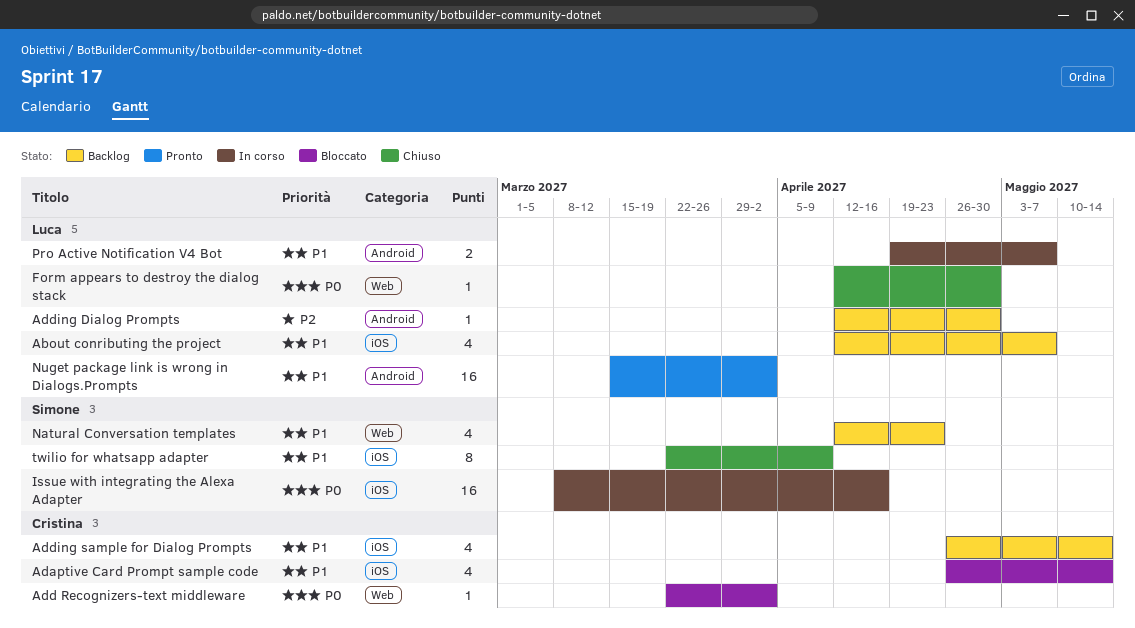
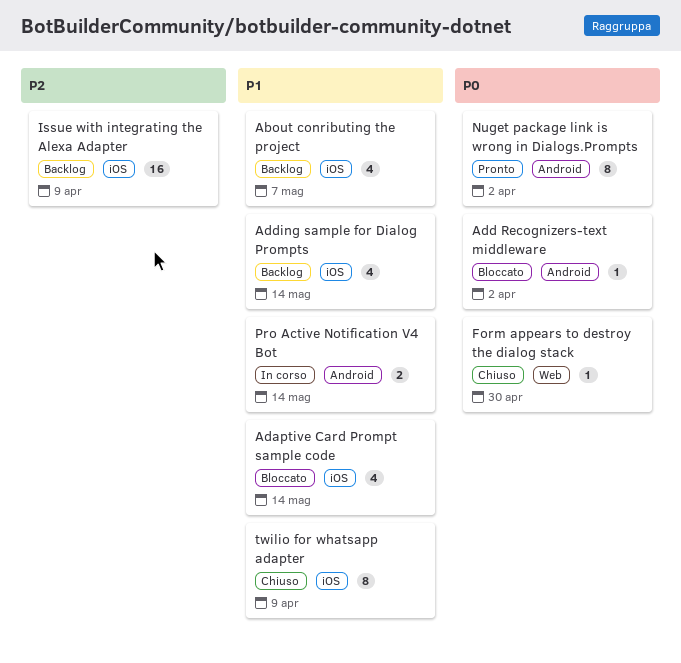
Add Recognizers-text middleware, label: Web -> Android
Adding Dialog Prompts: present -> none
Issue with integrating the Alexa Adapter, status: In corso -> Backlog
Issue with integrating the Alexa Adapter, priority: P0 -> P2
Issue with integrating the Alexa Adapter, due: Apr 16 -> Apr 9
Natural Conversation templates: present -> none
Nuget package link is wrong in Dialogs.Prompts, priority: P1 -> P0
Nuget package link is wrong in Dialogs.Prompts, estimate: 16 -> 8
Pro Active Notification V4 Bot, due: May 7 -> May 14

